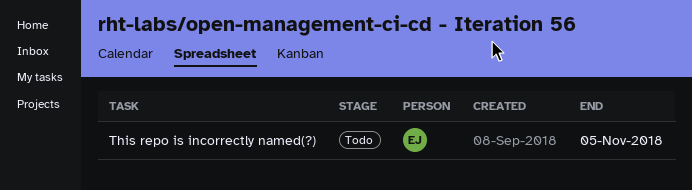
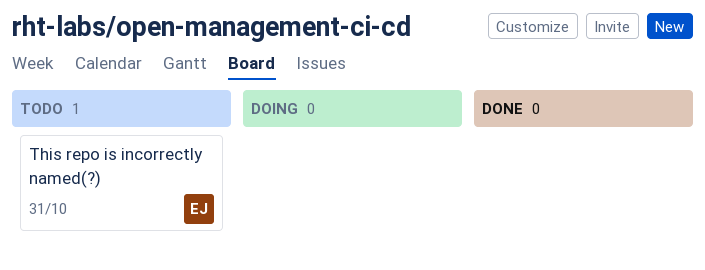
This repo is incorrectly named(?), due: Nov 5 -> Oct 31

